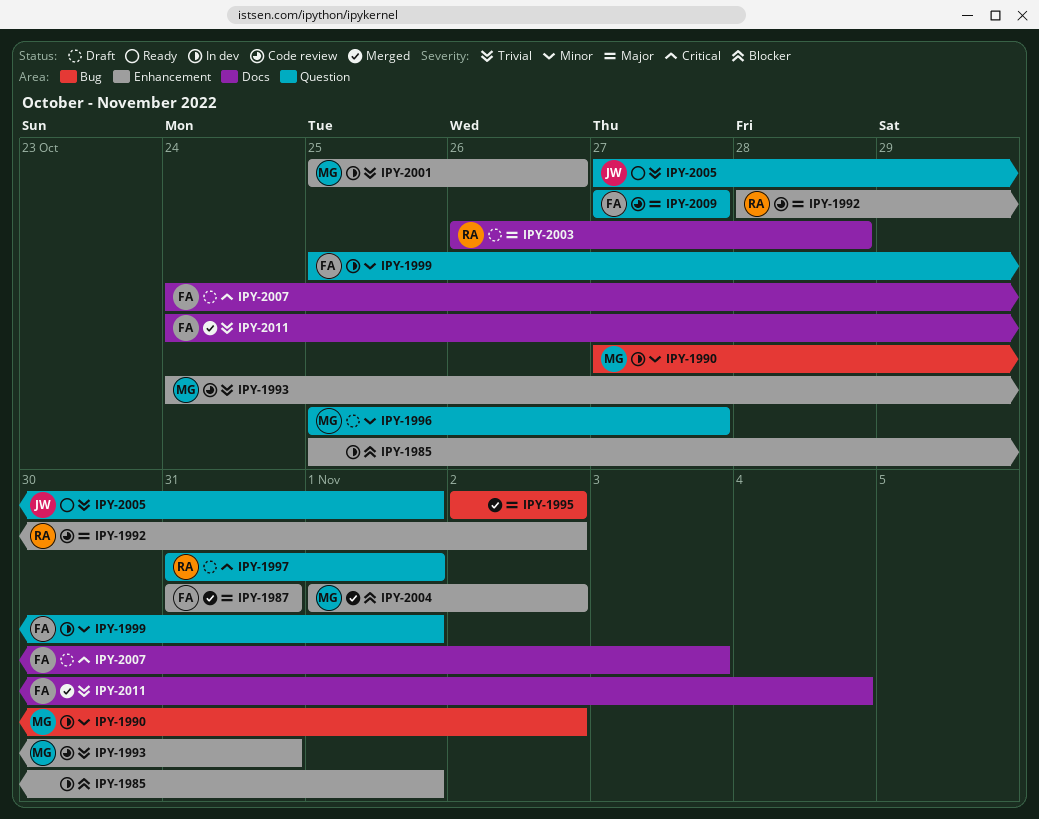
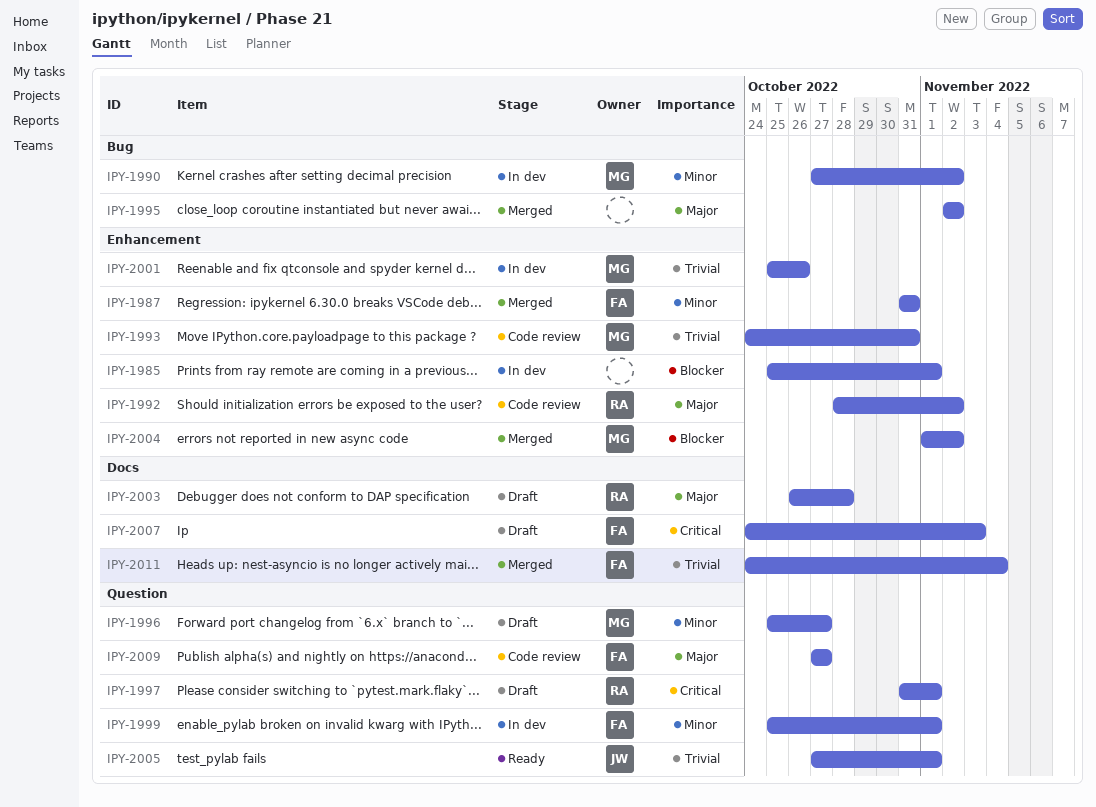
IPY-1987, priority: Major -> Minor

